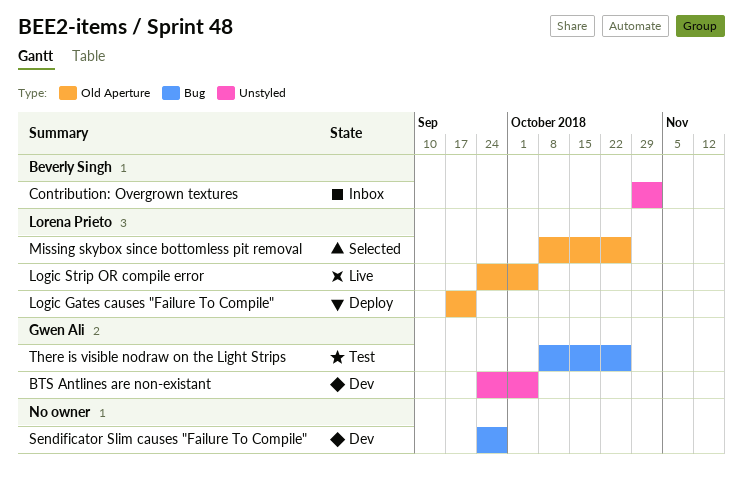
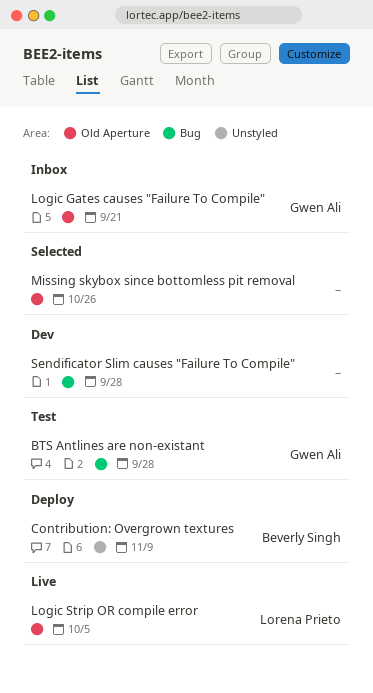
BTS Antlines are non-existant, status: Dev -> Test
BTS Antlines are non-existant, label: Unstyled -> Bug
BTS Antlines are non-existant, due: Oct 5 -> Sep 28
Contribution: Overgrown textures, status: Inbox -> Deploy
Contribution: Overgrown textures, due: Nov 2 -> Nov 9
Logic Gates causes "Failure To Compile", status: Deploy -> Inbox
Logic Gates causes "Failure To Compile", owner: Lorena Prieto -> Gwen Ali
Missing skybox since bottomless pit removal, owner: Lorena Prieto -> none
There is visible nodraw on the Light Strips: present -> none

